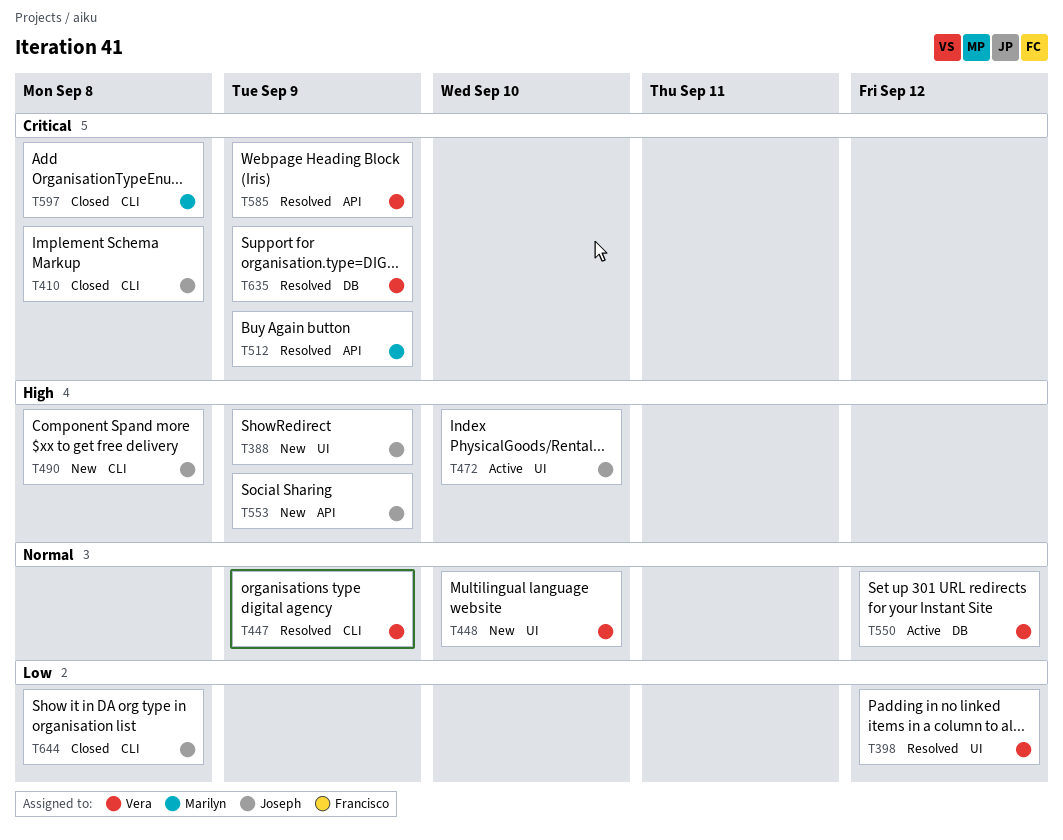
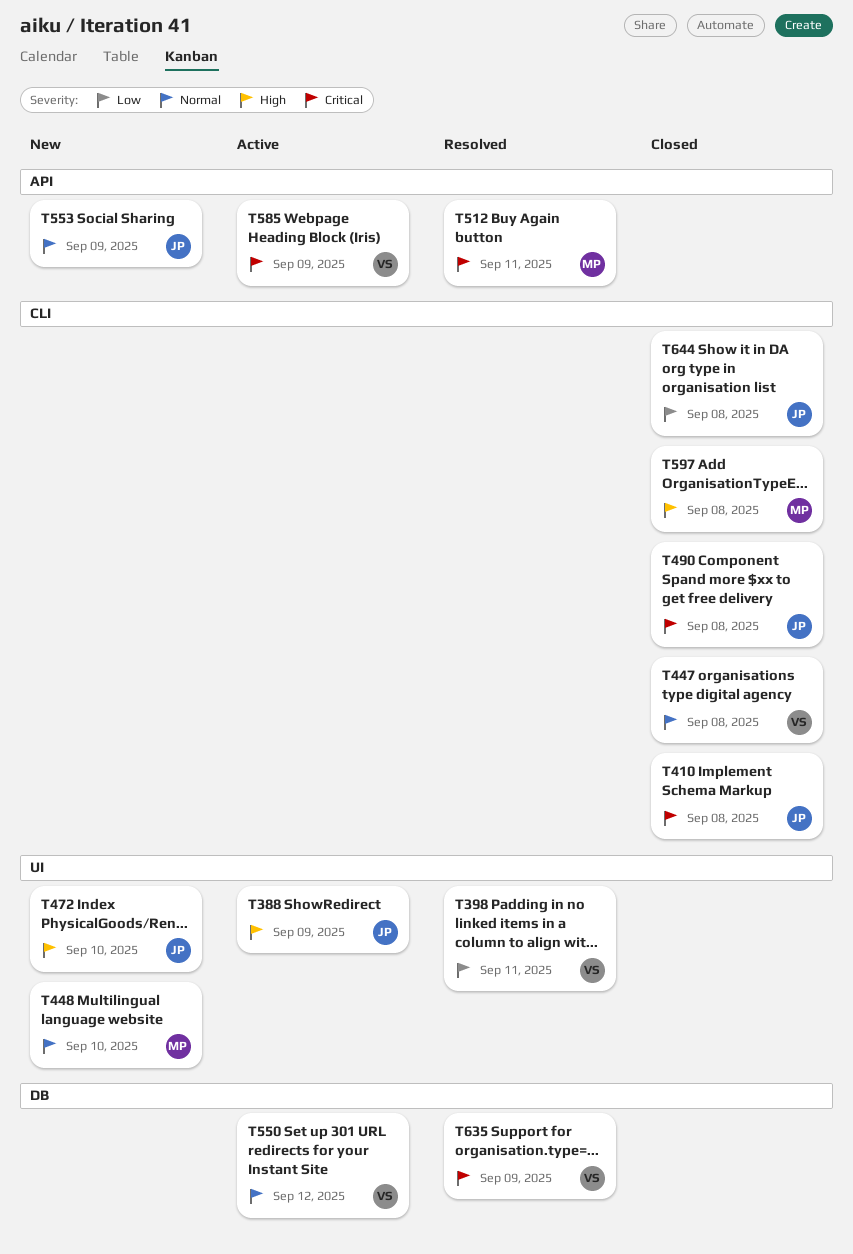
T388, status: New -> Active
T398, due: Sep 12 -> Sep 11
T447, status: Resolved -> Closed
T447, due: Sep 9 -> Sep 8
T448, owner: Vera -> Marilyn
T472, status: Active -> New
T490, status: New -> Closed
T490, priority: High -> Critical
T512, due: Sep 9 -> Sep 11
T553, priority: High -> Normal
T585, status: Resolved -> Active
T597, priority: Critical -> High

